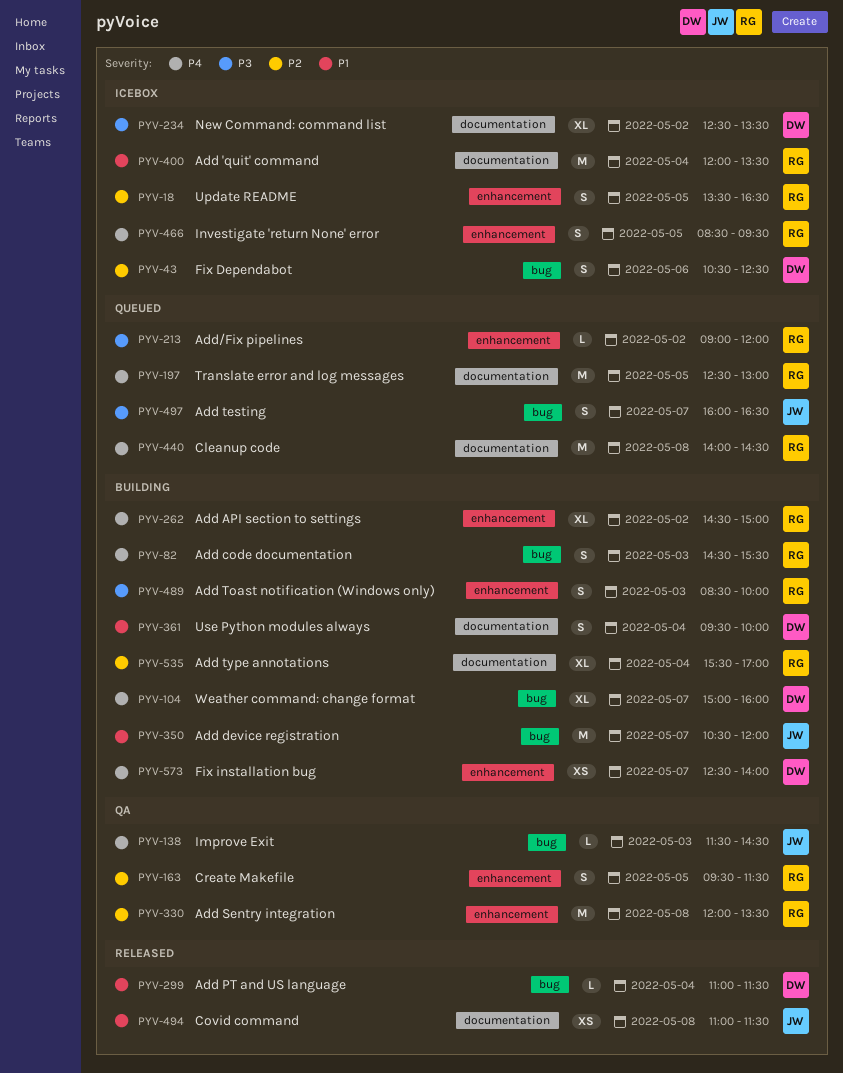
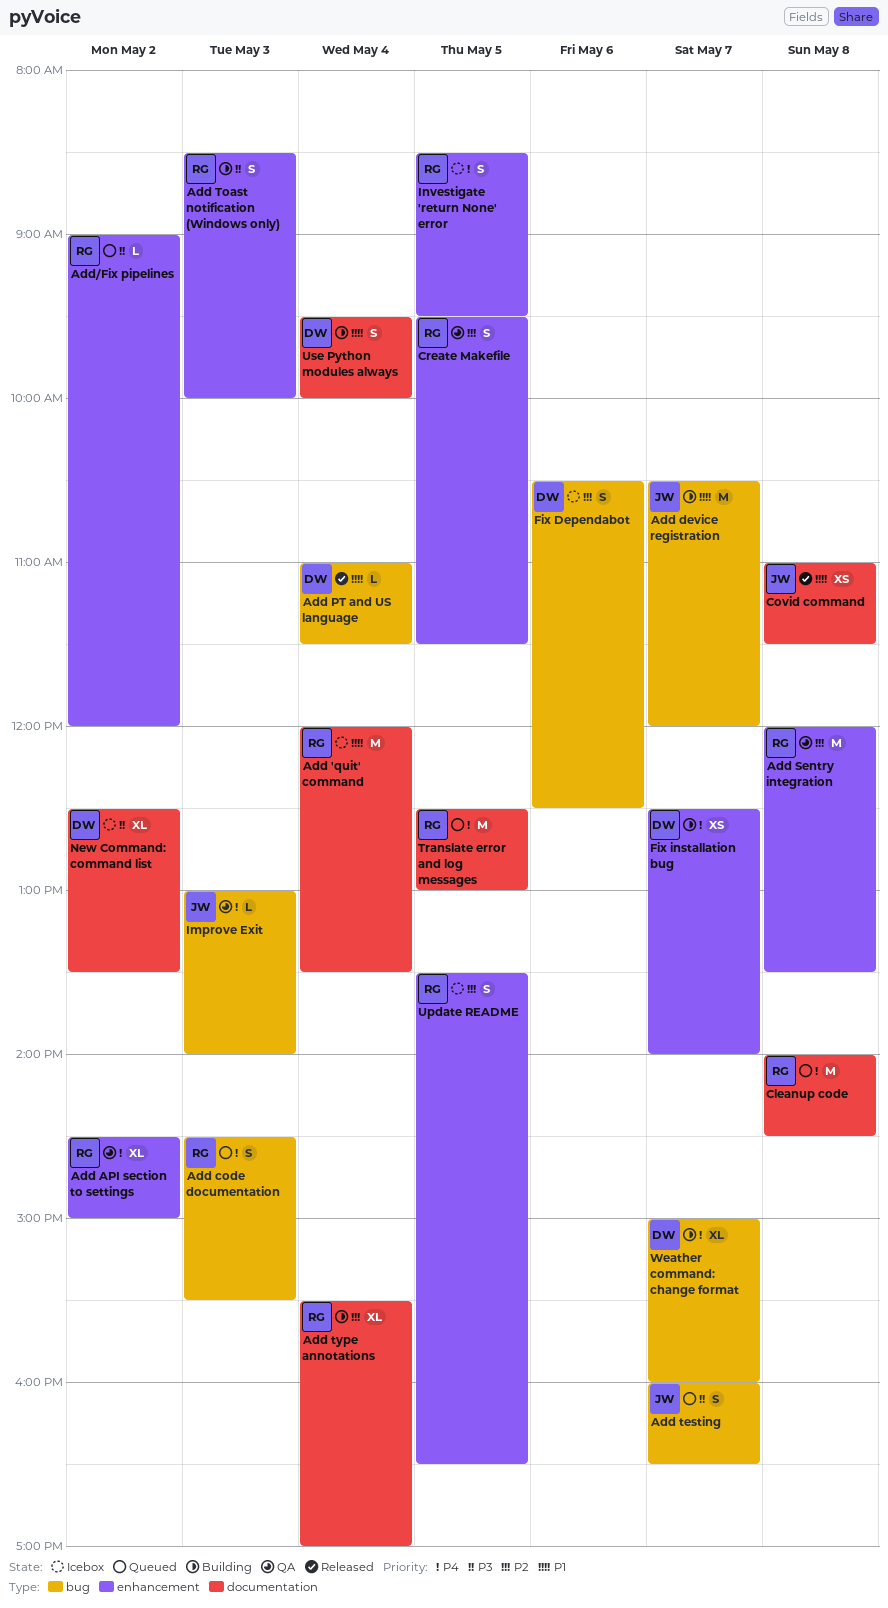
Add API section to settings, status: Building -> QA
Add code documentation, status: Building -> Queued
Improve Exit, begins: 11:30 -> 13:00
Improve Exit, ends: 14:30 -> 14:00

